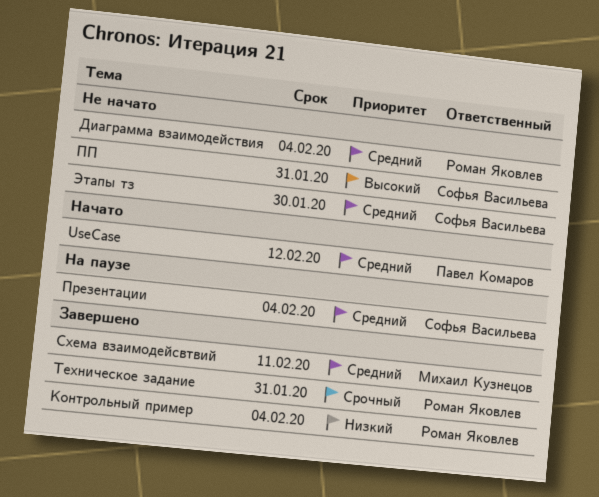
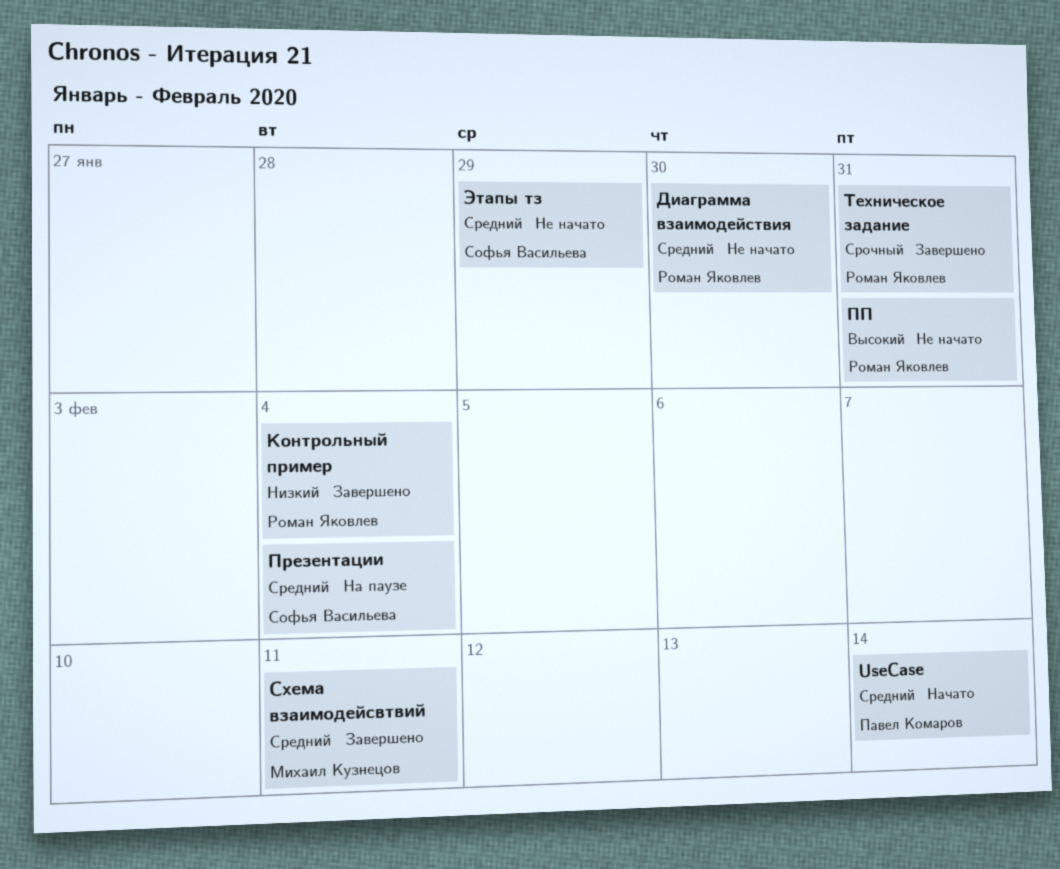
UseCase, due: Feb 12 -> Feb 14
Диаграмма взаимодействия, due: Feb 4 -> Jan 30
ПП, owner: Софья Васильева -> Роман Яковлев
Этапы тз, due: Jan 30 -> Jan 29

